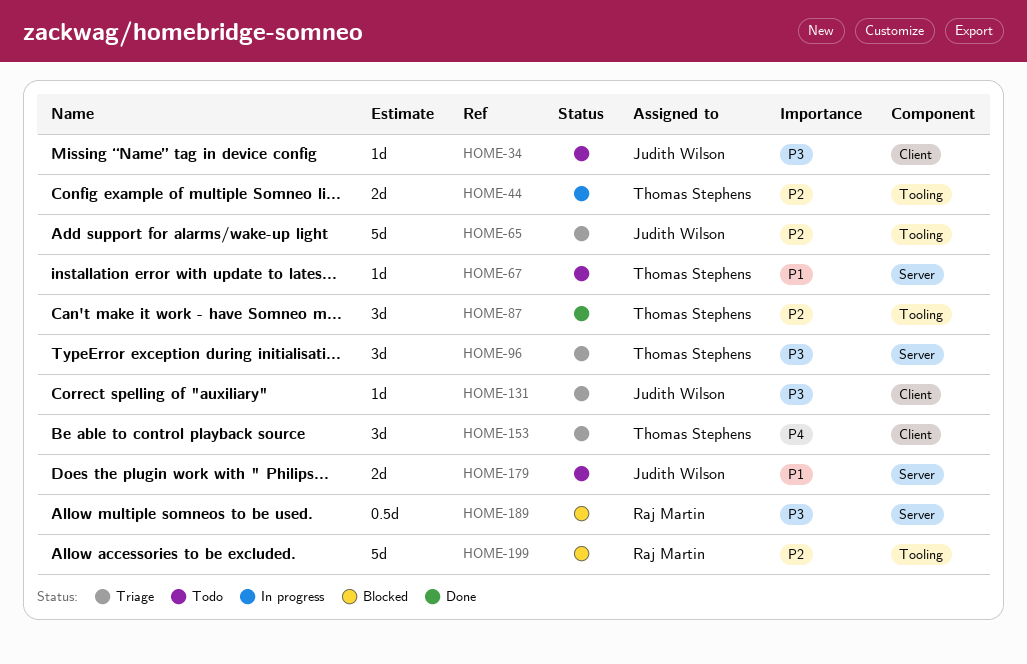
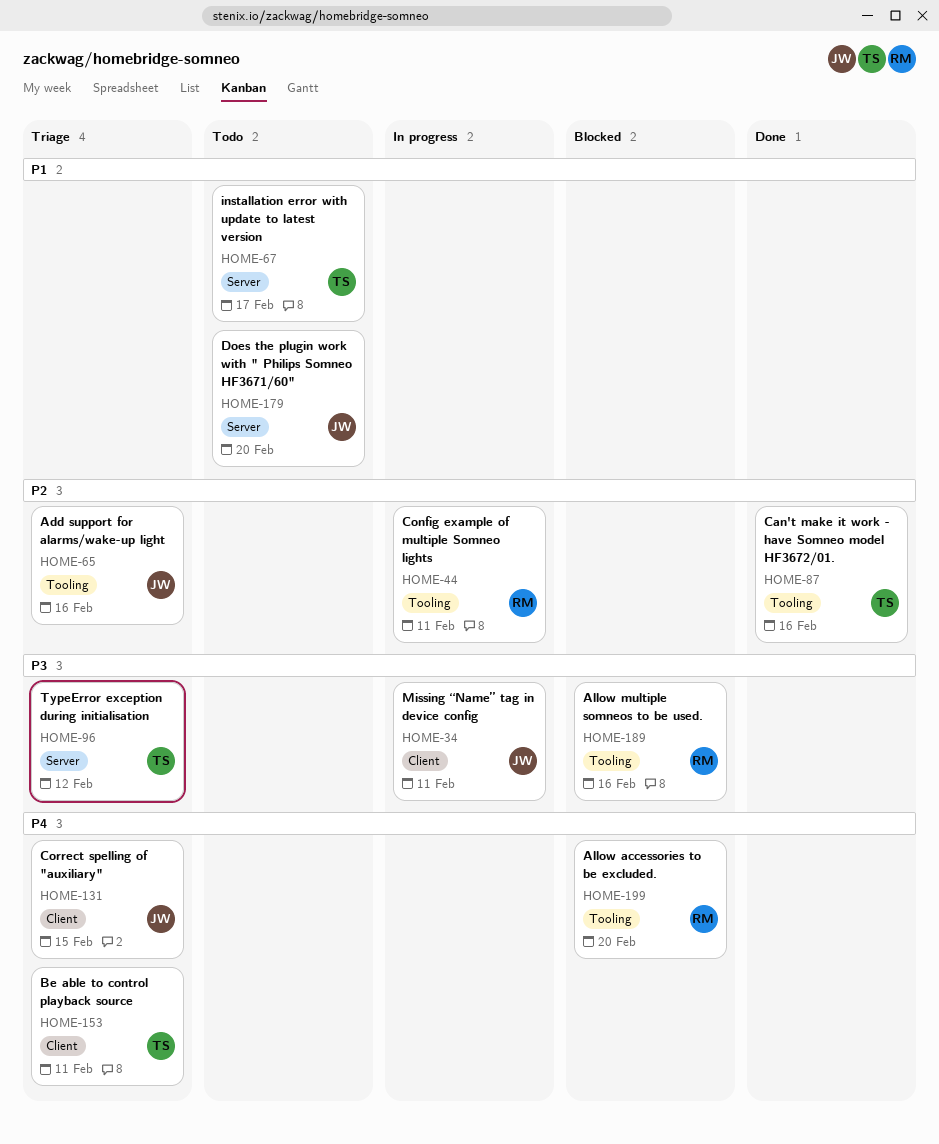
HOME-34, status: Todo -> In progress
HOME-44, owner: Thomas Stephens -> Raj Martin
HOME-131, priority: P3 -> P4
HOME-189, label: Server -> Tooling
HOME-199, priority: P2 -> P4

